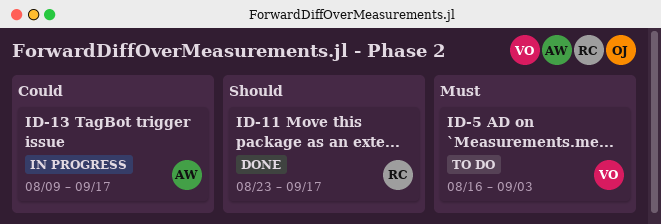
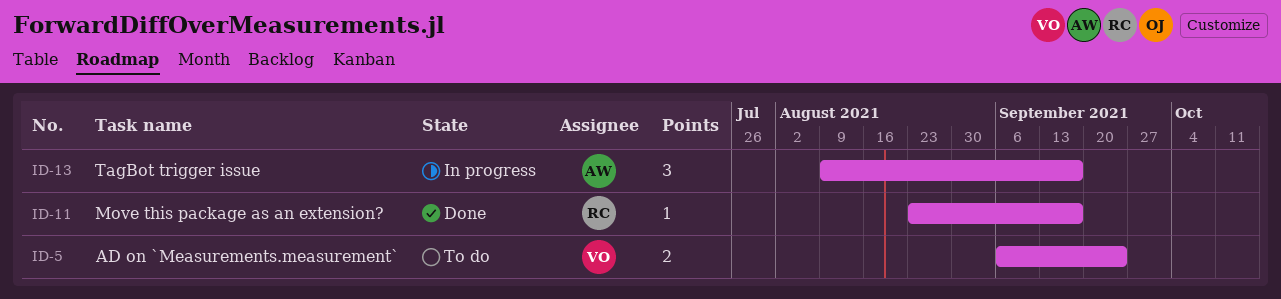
ID-5, start: Aug 16 -> Sep 6
ID-5, due: Sep 3 -> Sep 24

